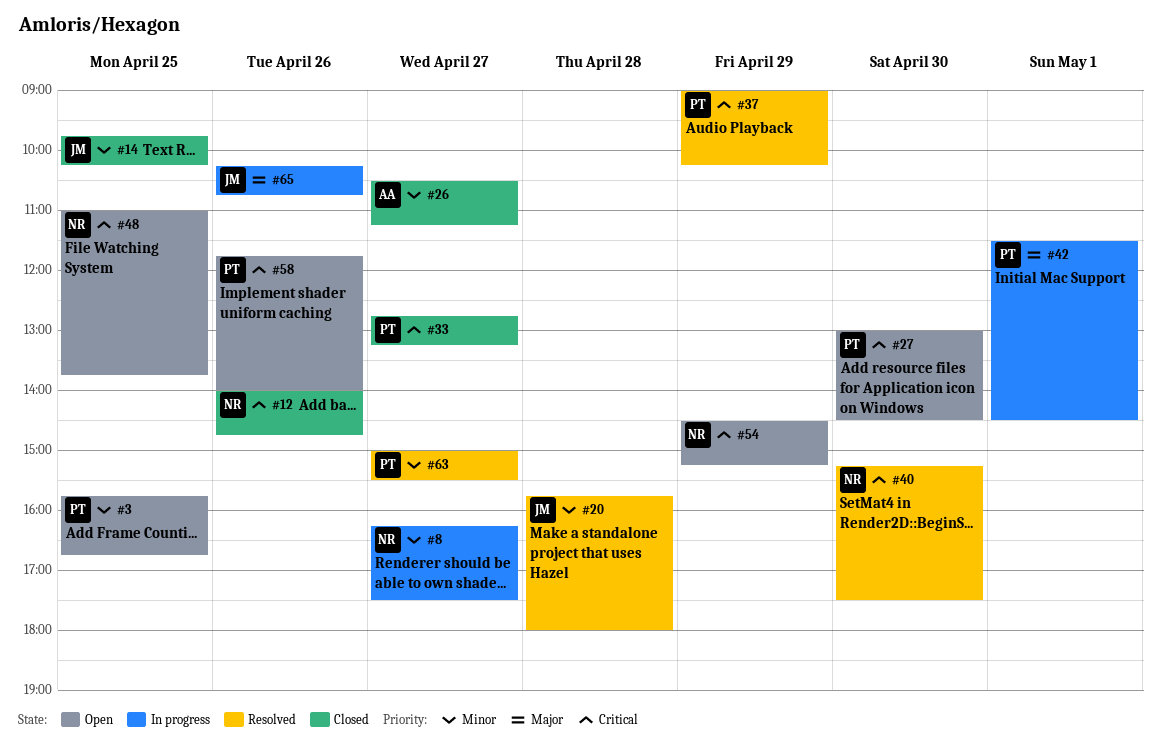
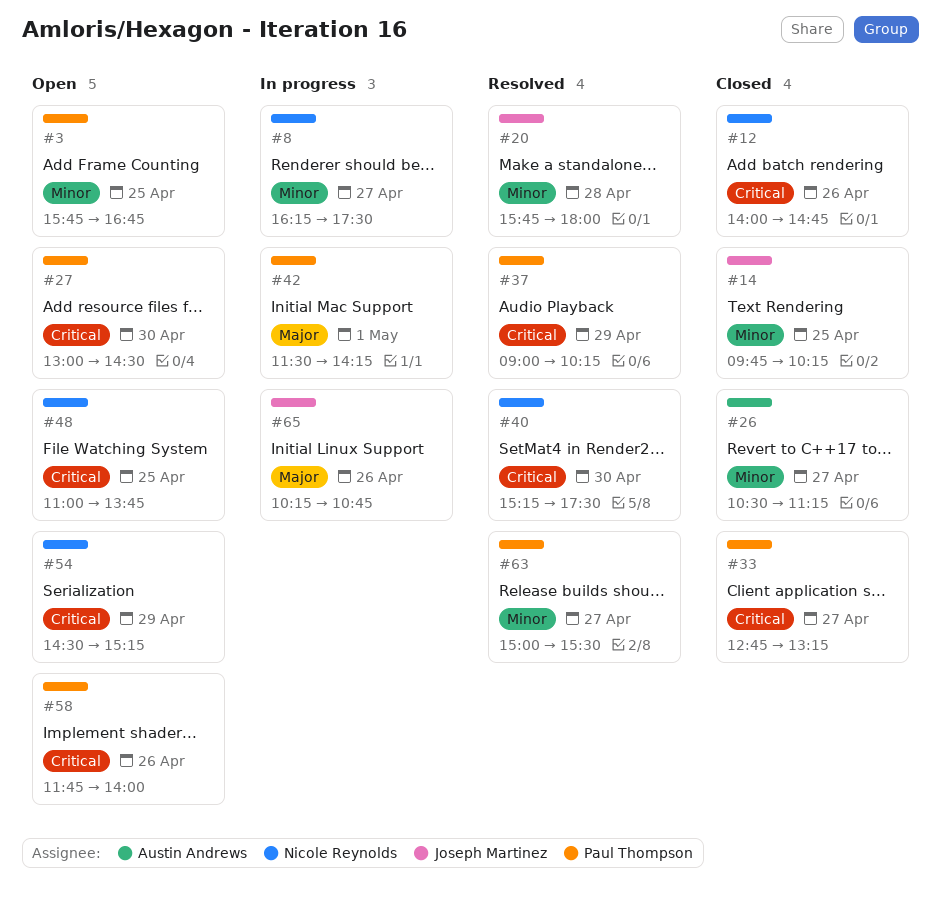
#42, ends: 14:30 -> 14:15

